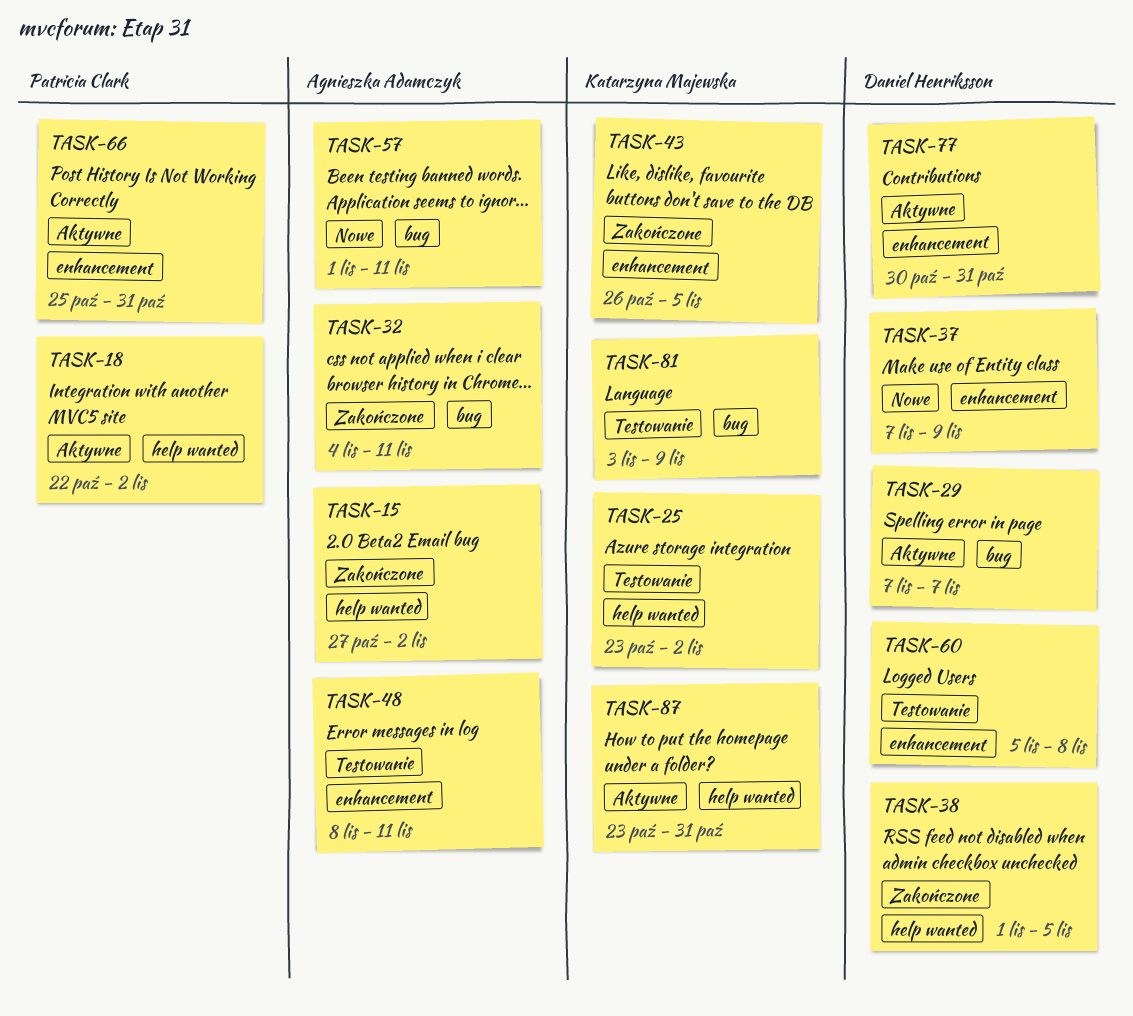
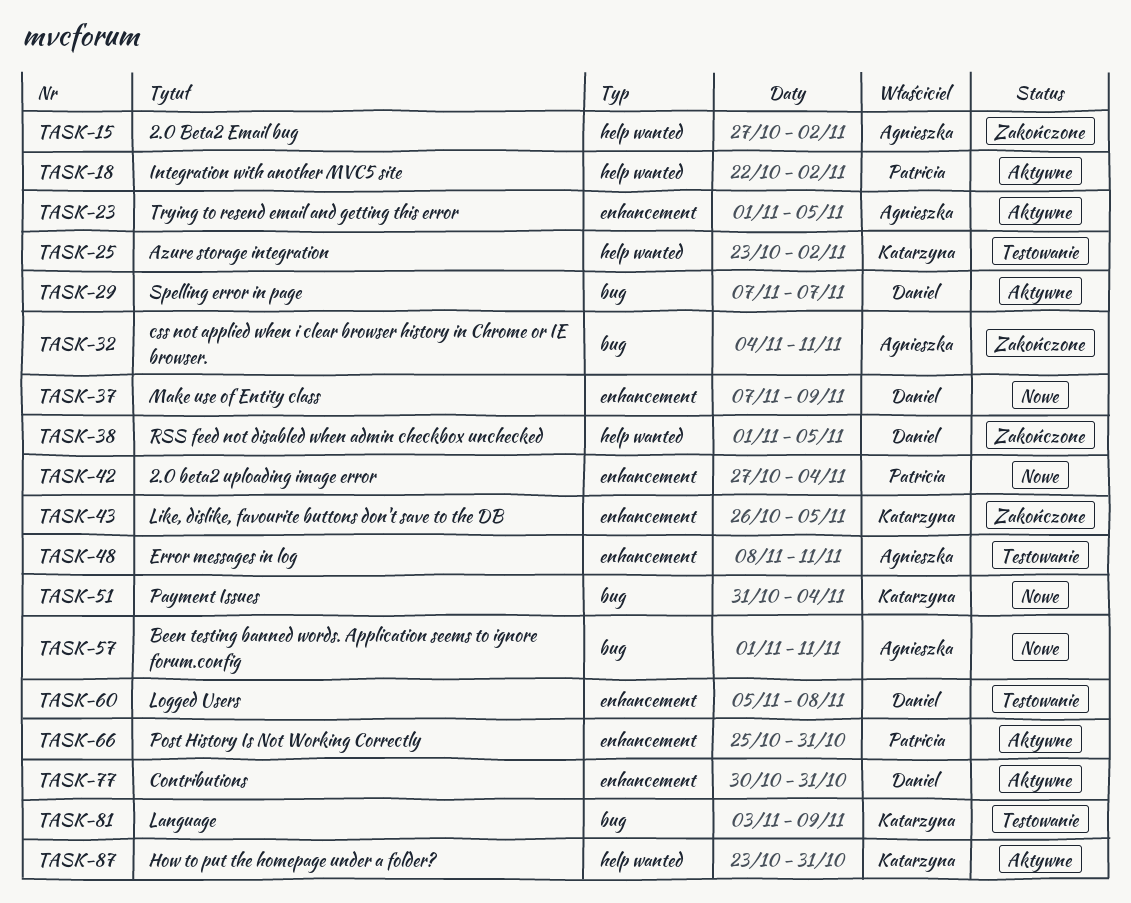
TASK-23: none -> present
TASK-42: none -> present
TASK-51: none -> present

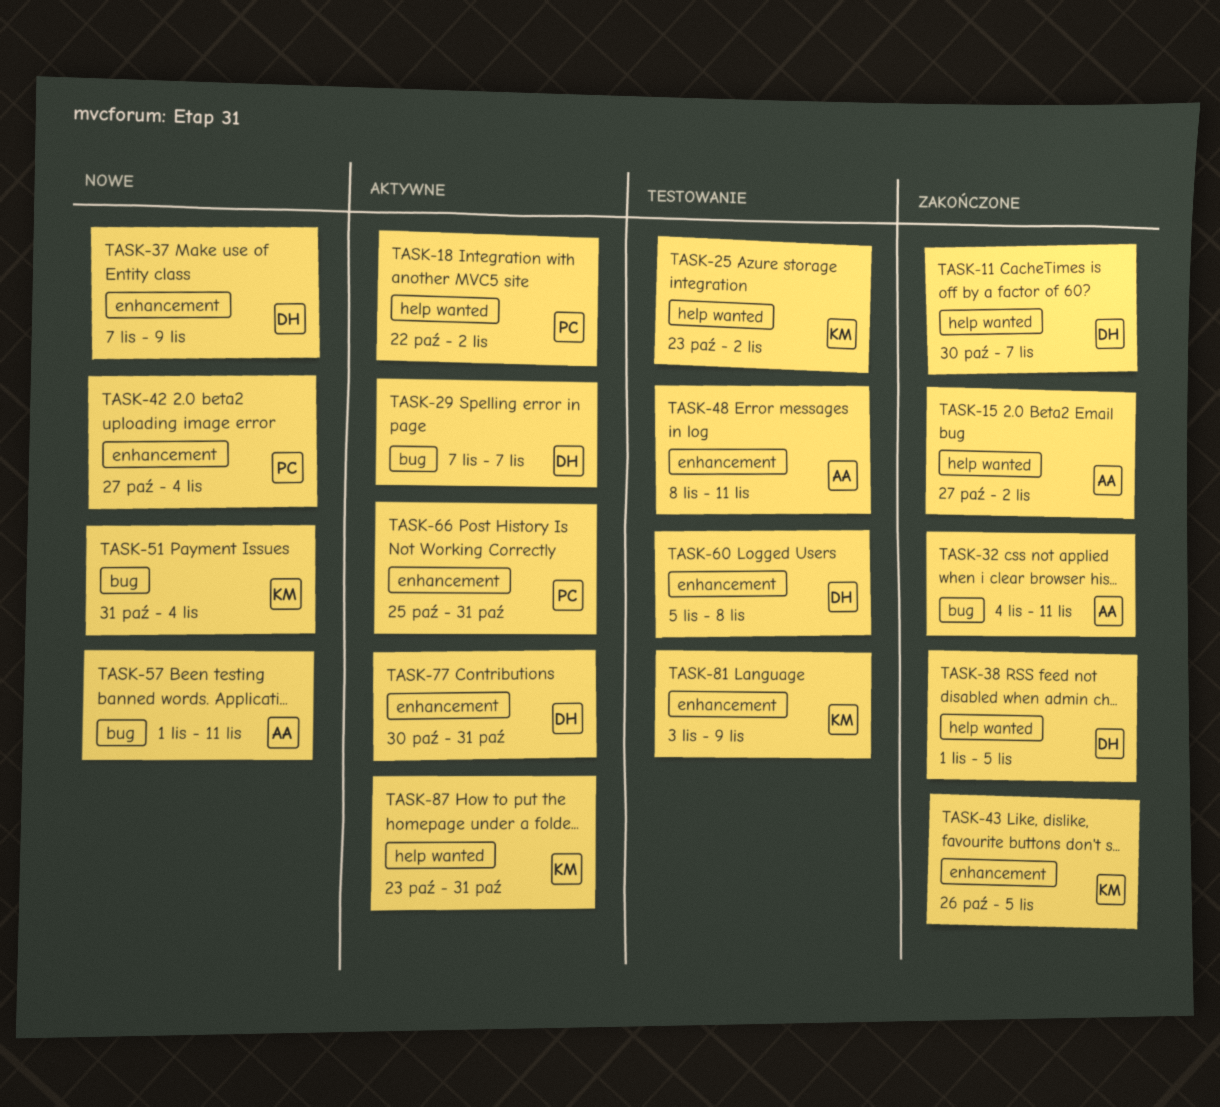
TASK-11: none -> present
TASK-23: present -> none
TASK-81, label: bug -> enhancement

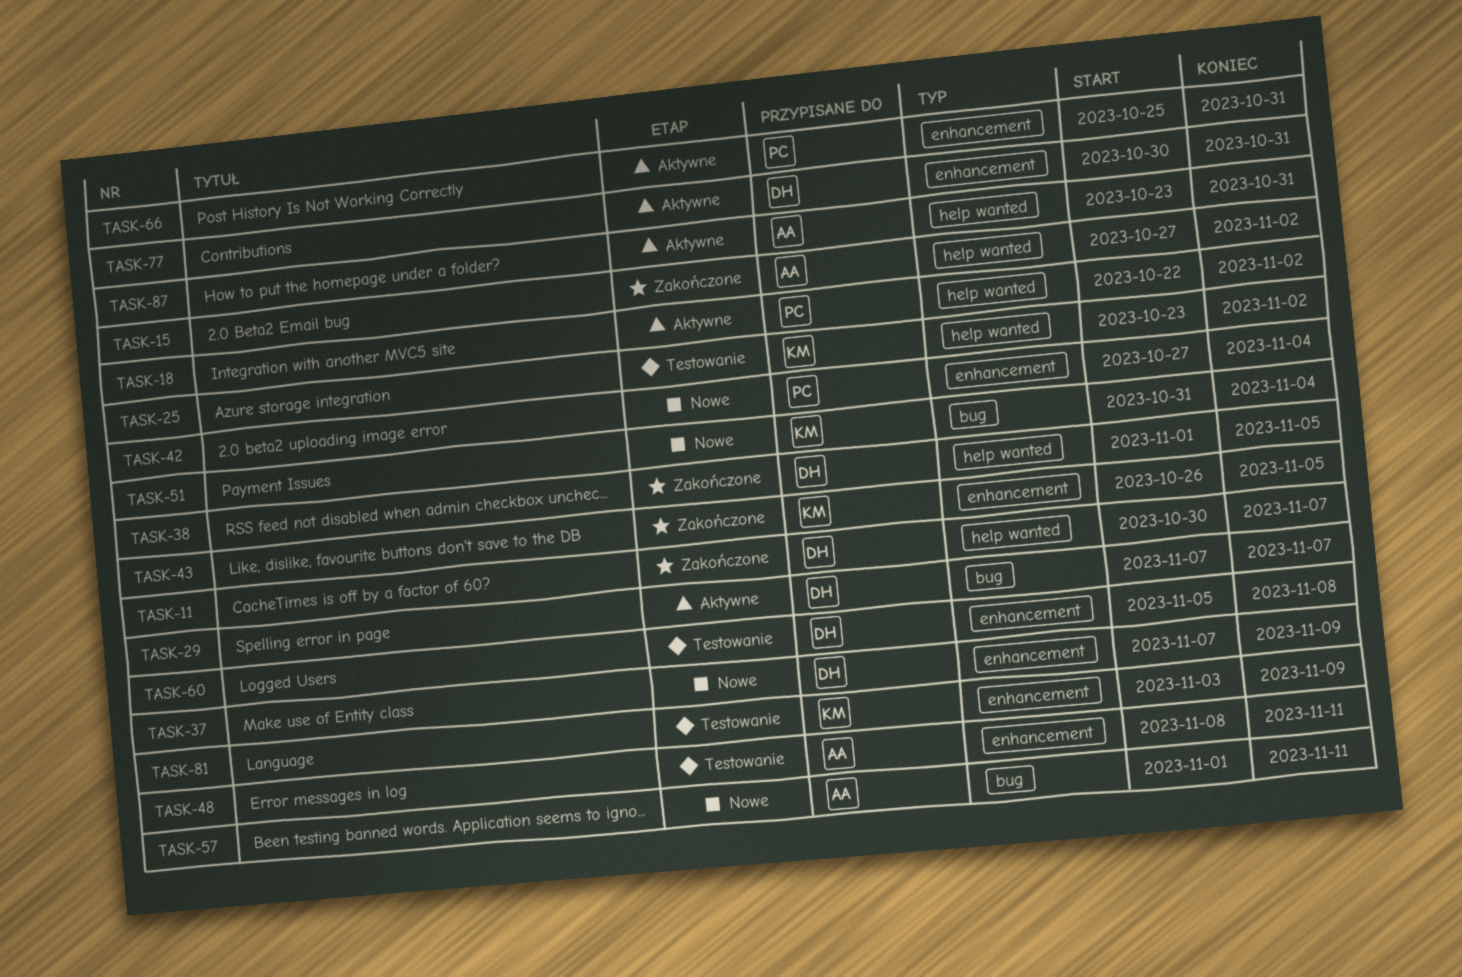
TASK-32: present -> none
TASK-87, owner: KM -> AA

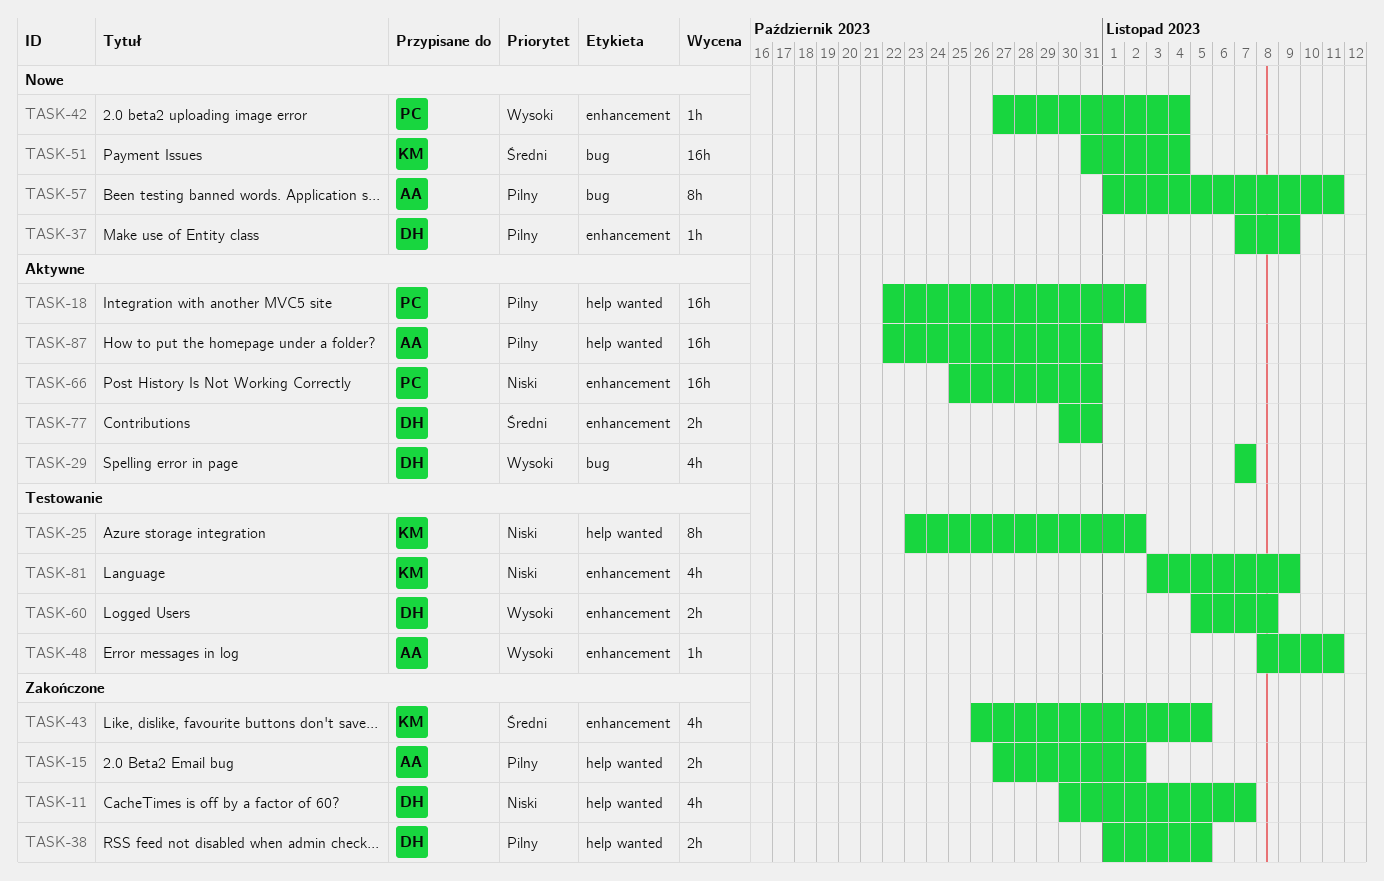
TASK-87, start: Oct 23 -> Oct 22

